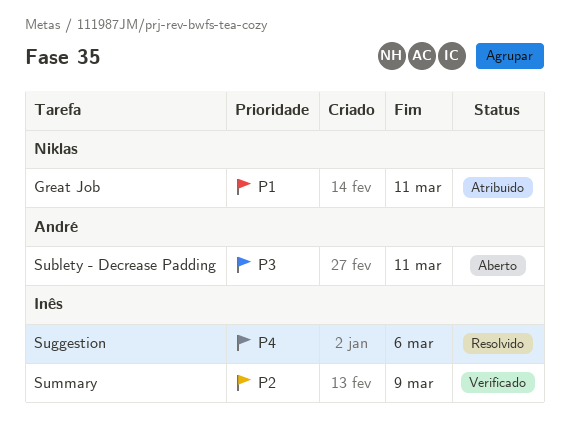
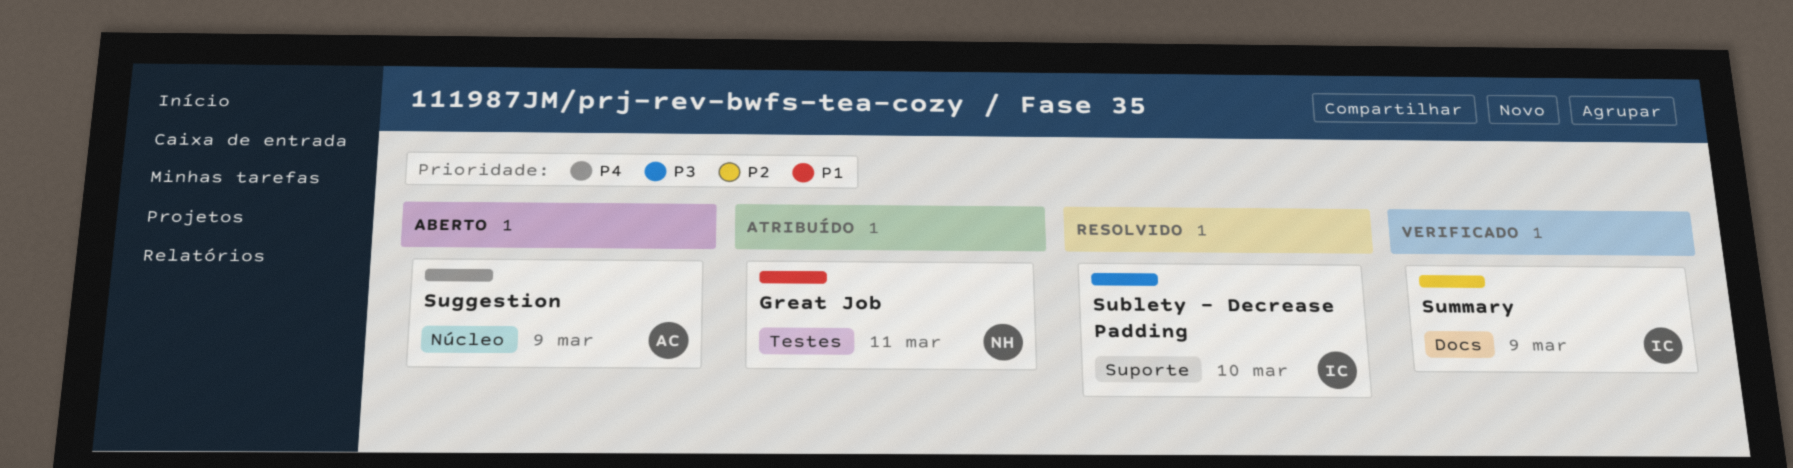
Sublety - Decrease Padding, status: Aberto -> Resolvido
Sublety - Decrease Padding, owner: André -> Inês
Sublety - Decrease Padding, due: Mar 11 -> Mar 10
Suggestion, status: Resolvido -> Aberto
Suggestion, owner: Inês -> André
Suggestion, due: Mar 6 -> Mar 9

